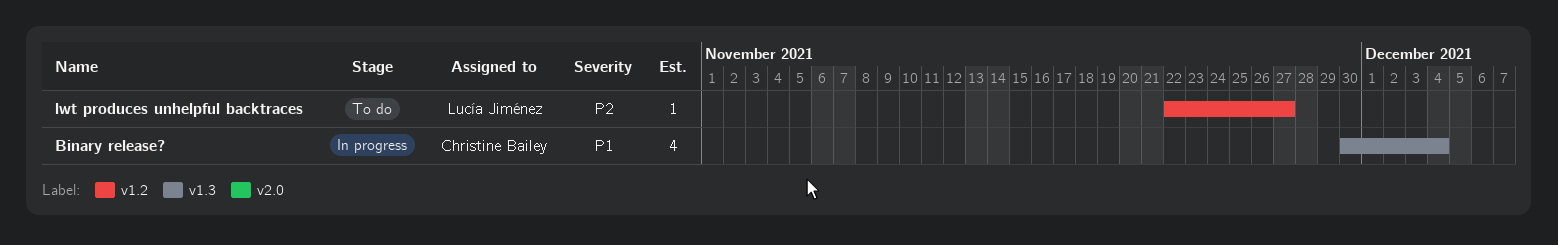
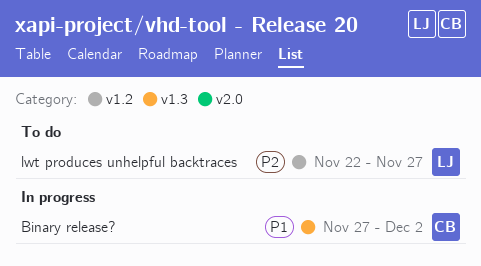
Binary release?, start: Nov 30 -> Nov 27
Binary release?, due: Dec 4 -> Dec 2

